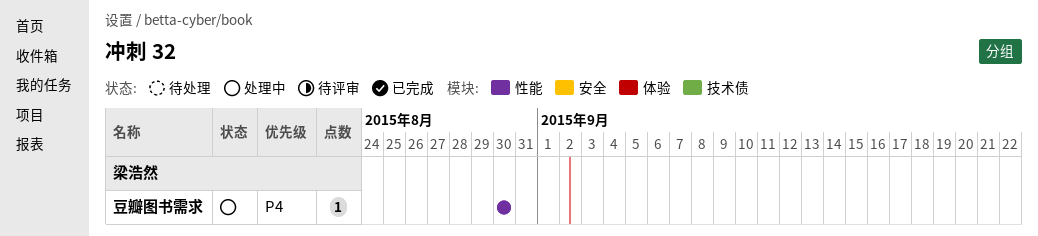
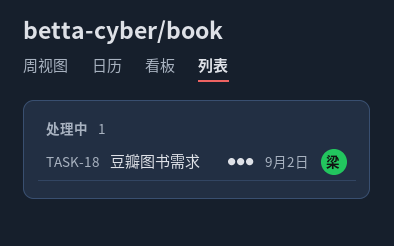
豆瓣图书需求, estimate: 1 -> 3
豆瓣图书需求, due: Aug 30 -> Sep 2

